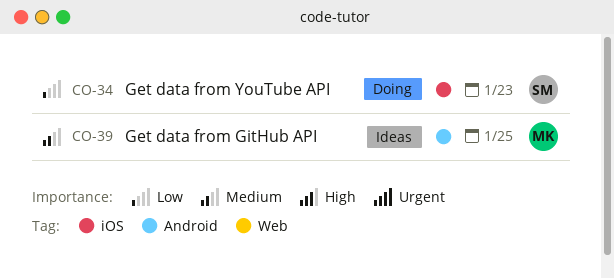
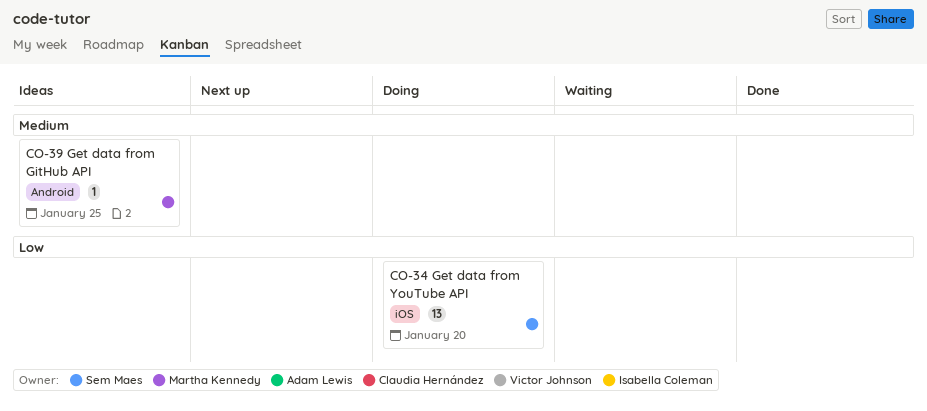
CO-34, day: Jan 23 -> Jan 20

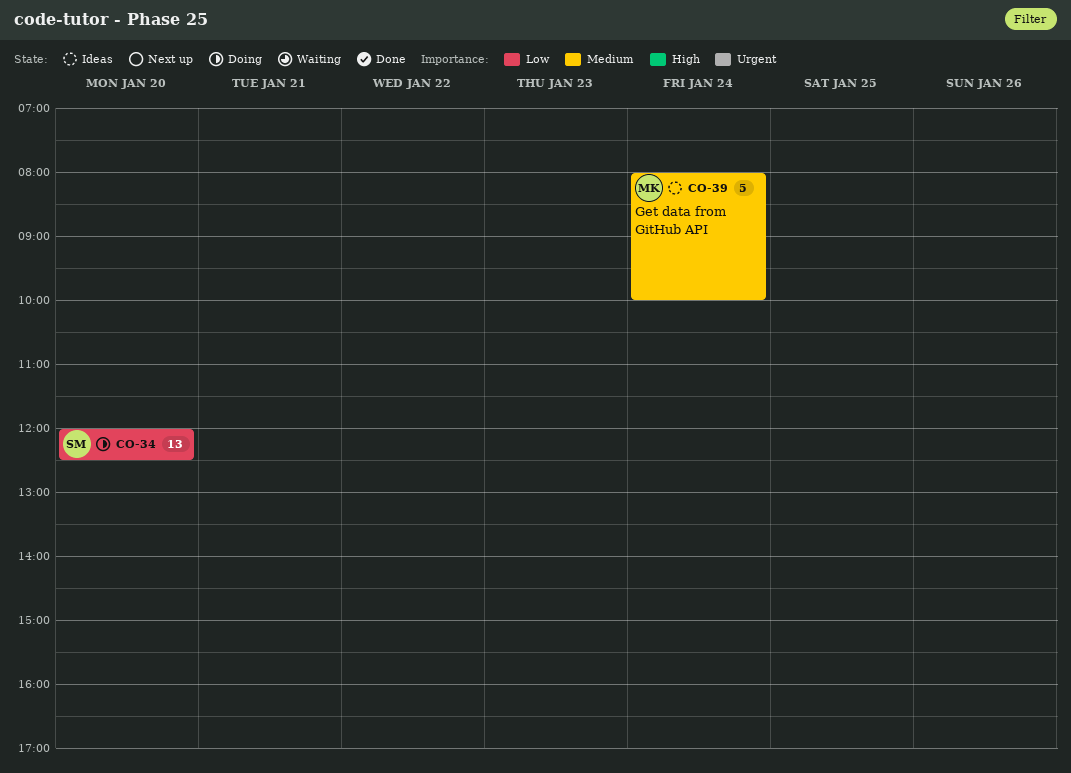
CO-39, estimate: 1 -> 5
CO-39, day: Jan 25 -> Jan 24

